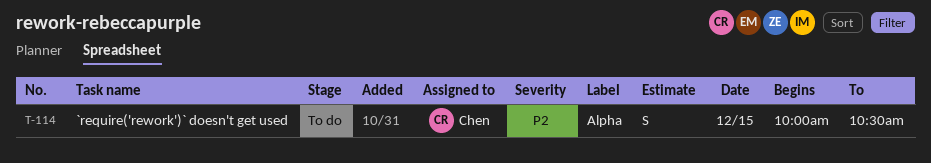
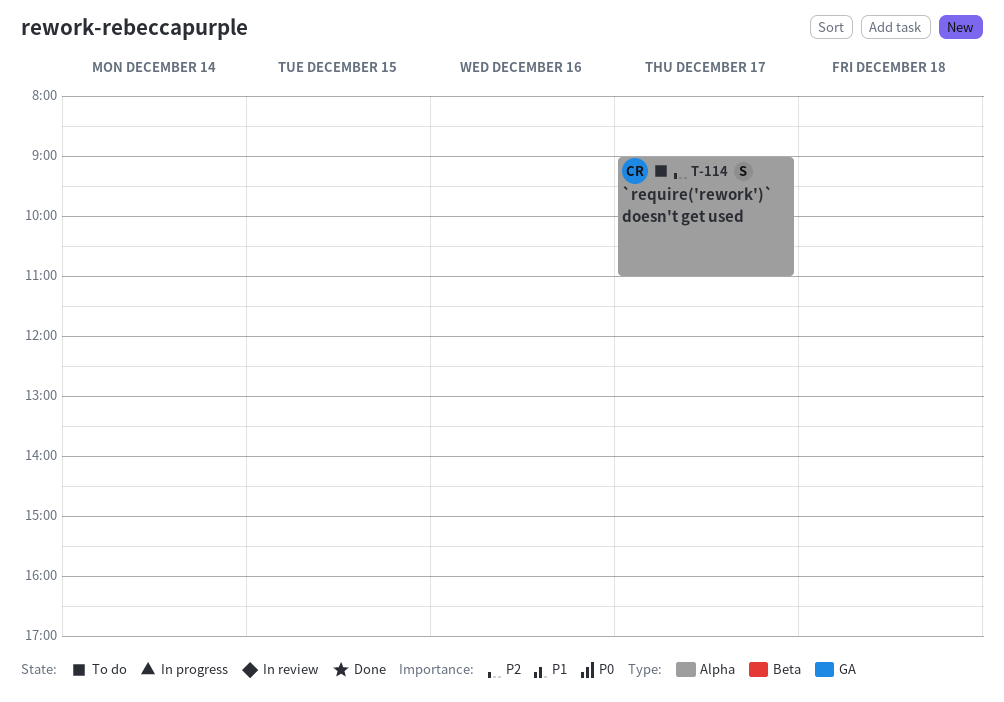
T-114, day: Dec 15 -> Dec 17
T-114, begins: 10:00 -> 09:00
T-114, ends: 10:30 -> 11:00

